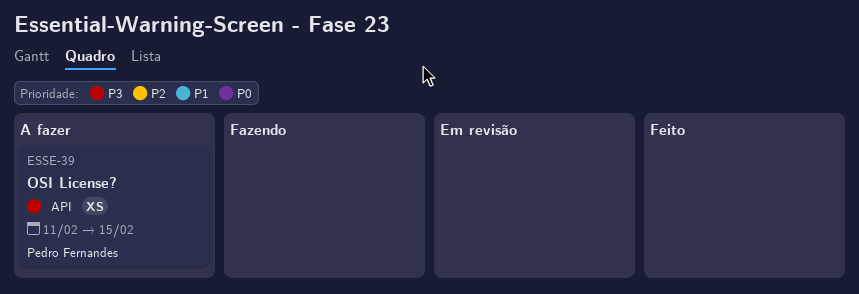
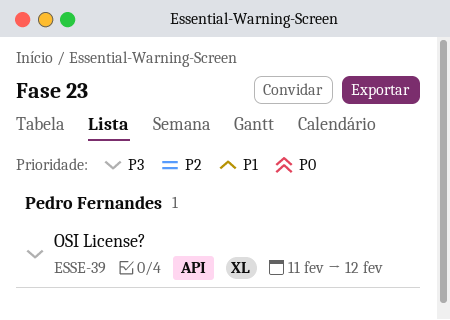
ESSE-39, estimate: XS -> XL
ESSE-39, due: Feb 15 -> Feb 12

